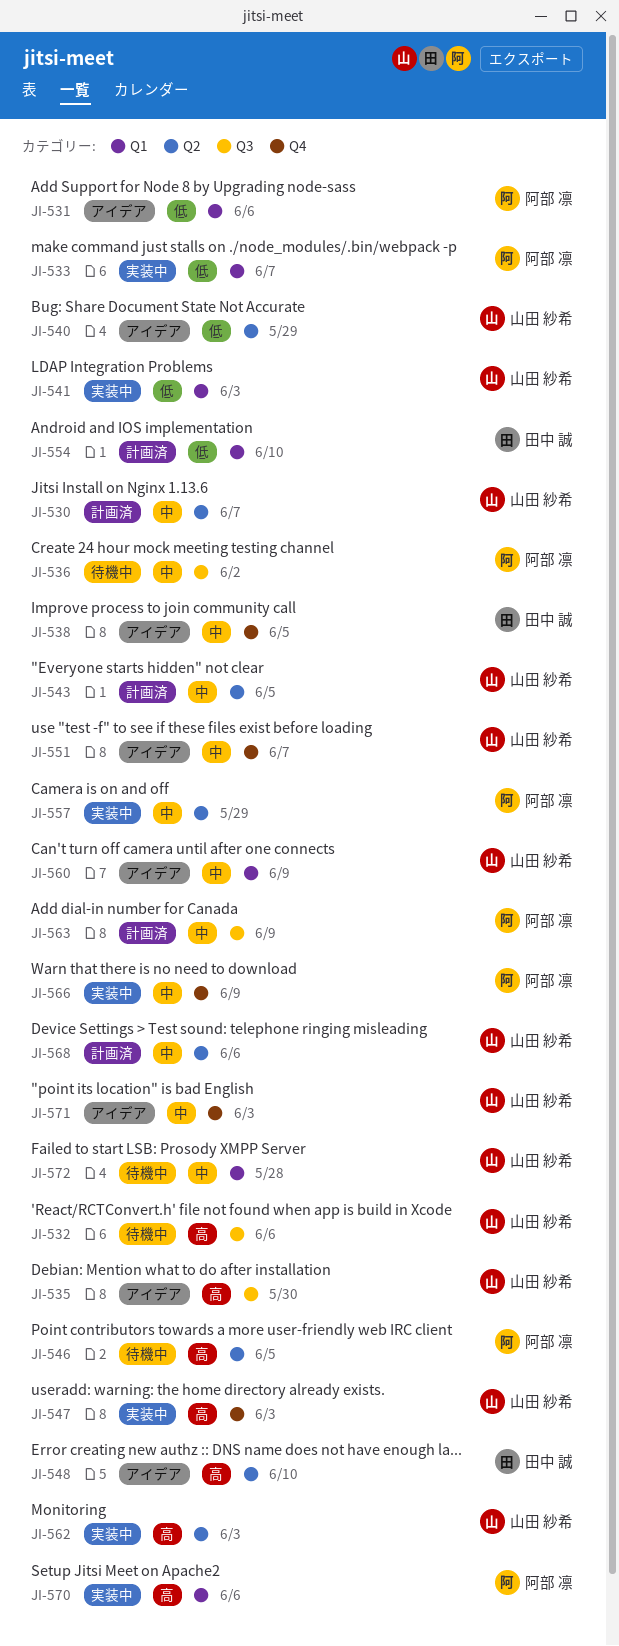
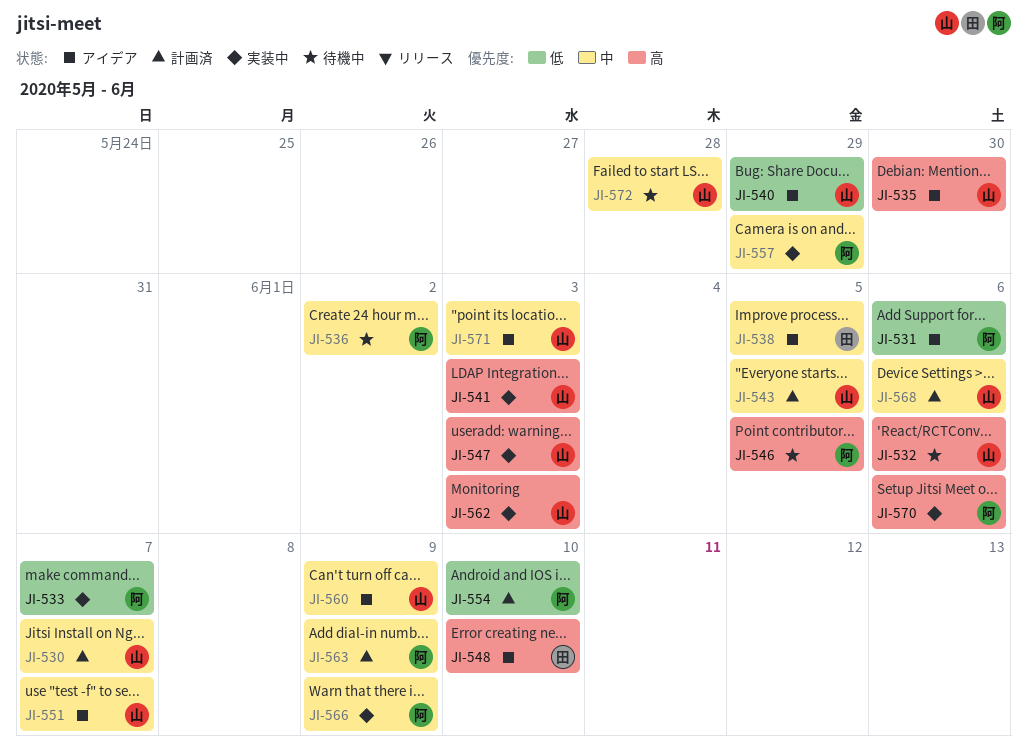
JI-541, priority: 低 -> 高
JI-554, owner: 田中 誠 -> 阿部 凛

